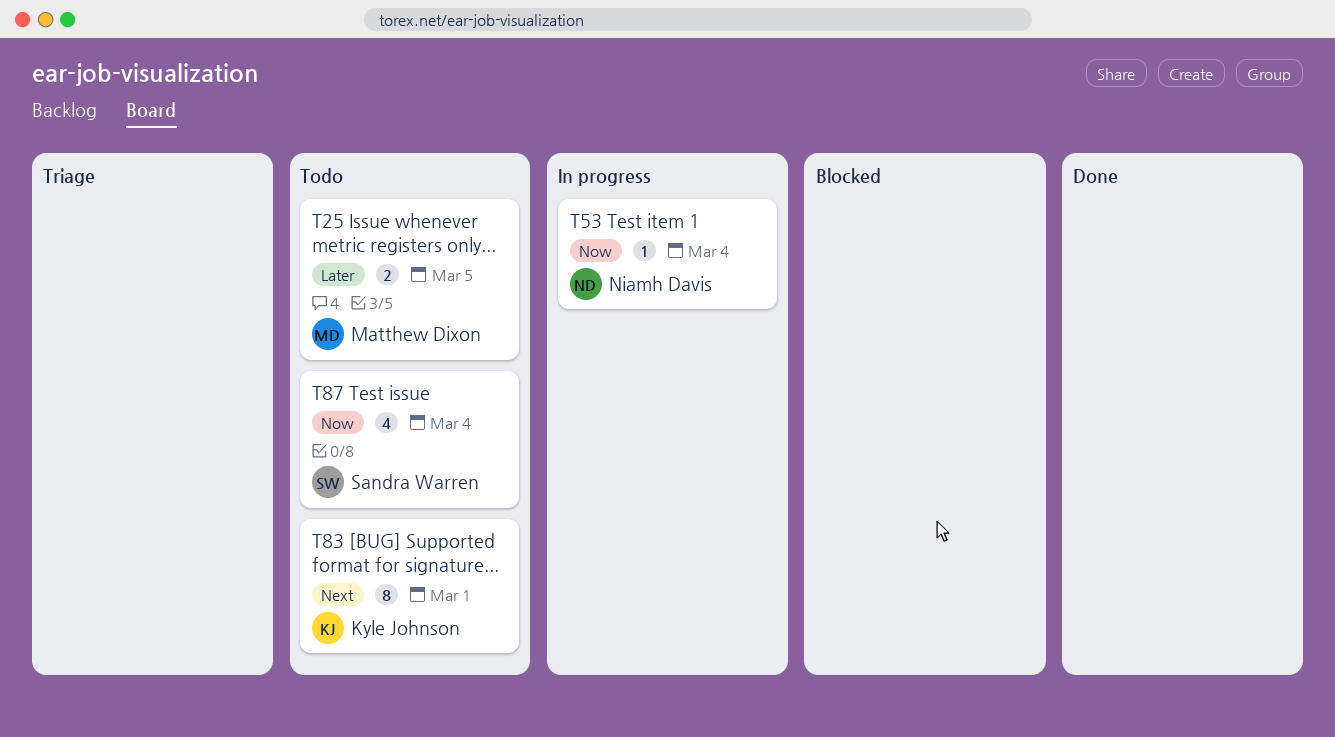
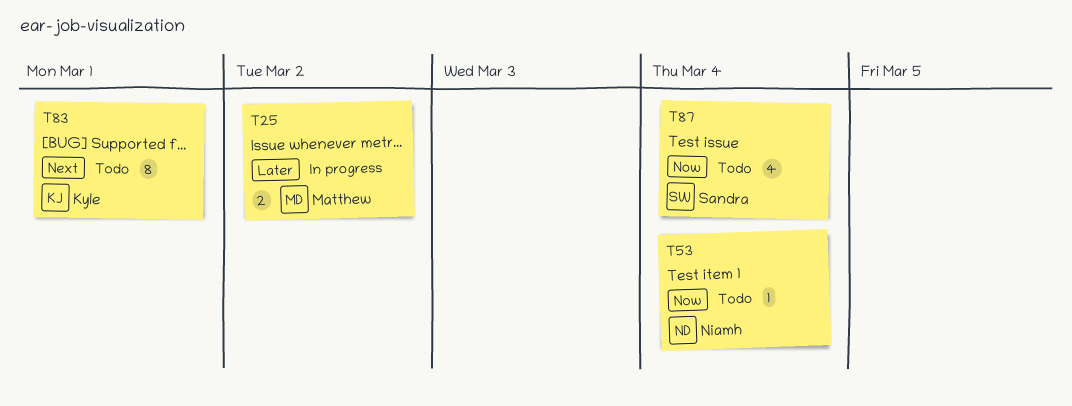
T25, status: Todo -> In progress
T25, due: Mar 5 -> Mar 2
T53, status: In progress -> Todo

